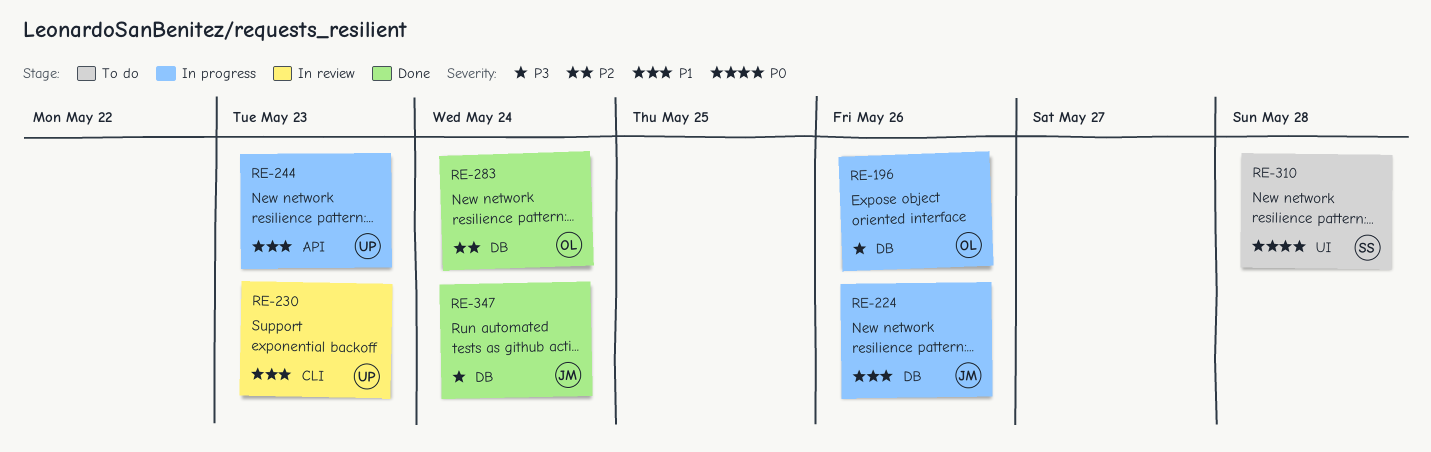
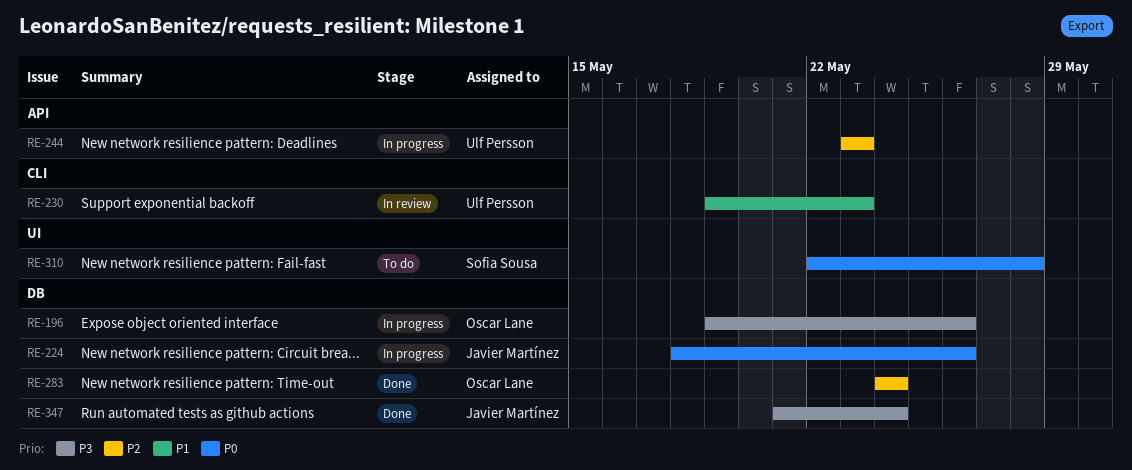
RE-224, priority: P1 -> P0
RE-244, priority: P1 -> P2

